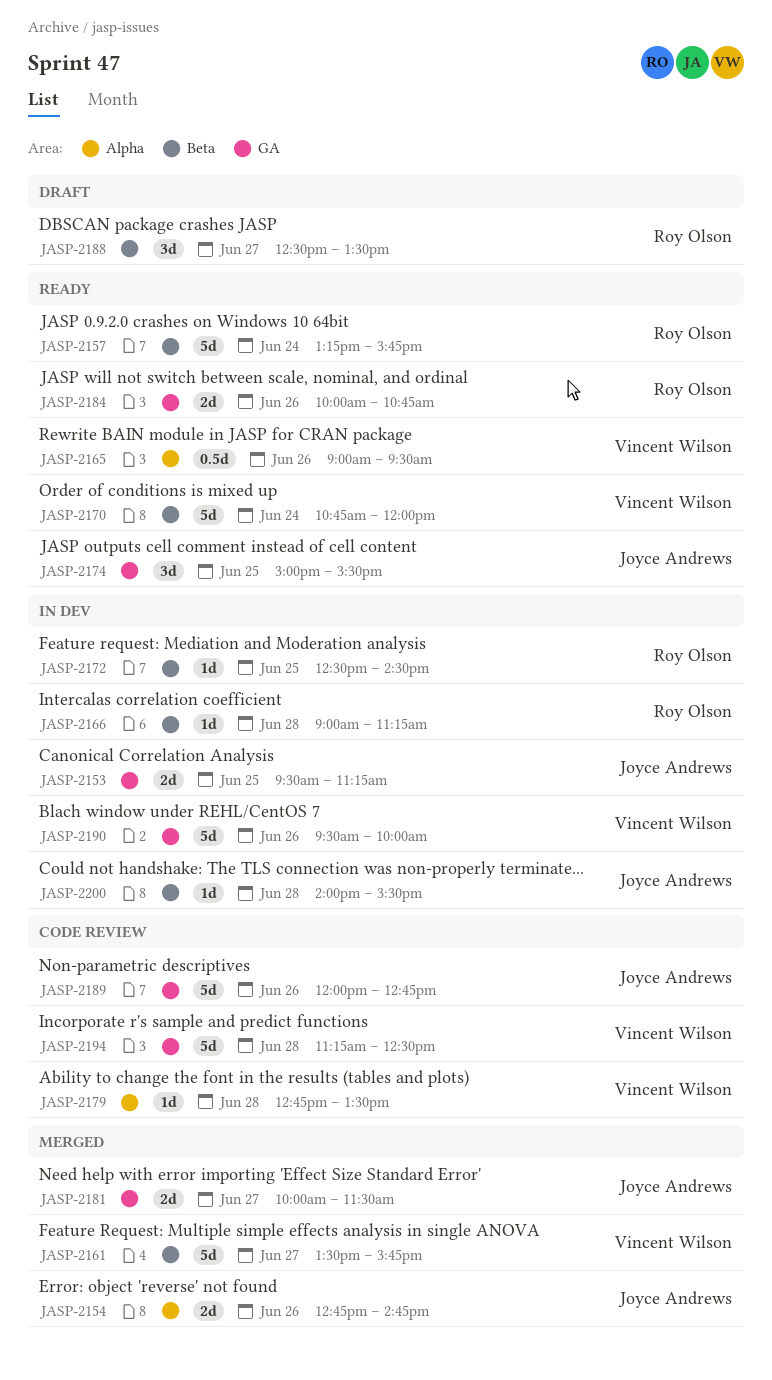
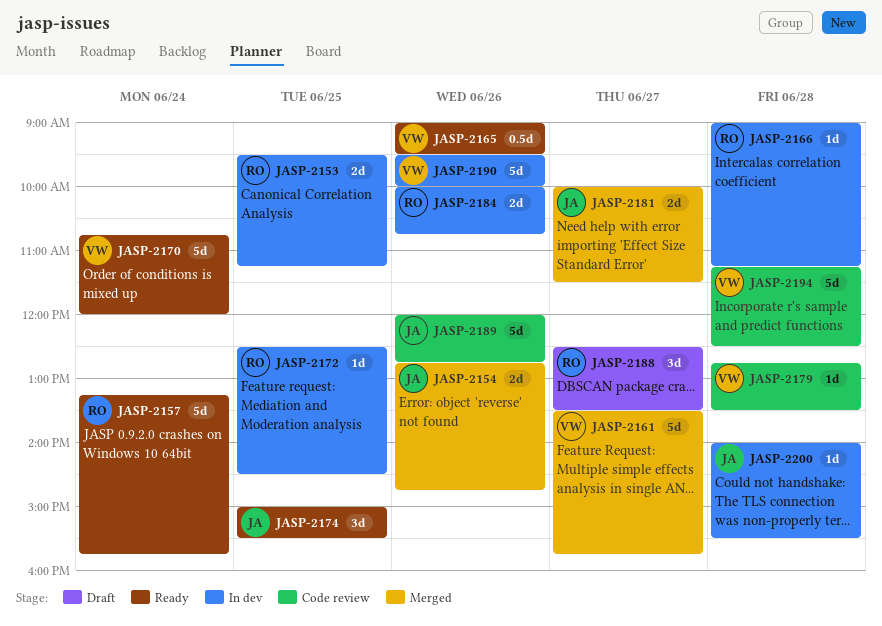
JASP-2153, owner: Joyce Andrews -> Roy Olson
JASP-2184, status: Ready -> In dev

